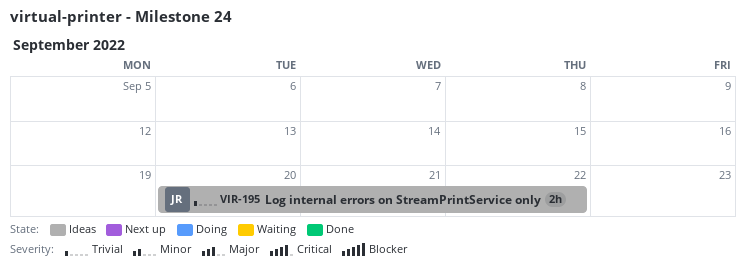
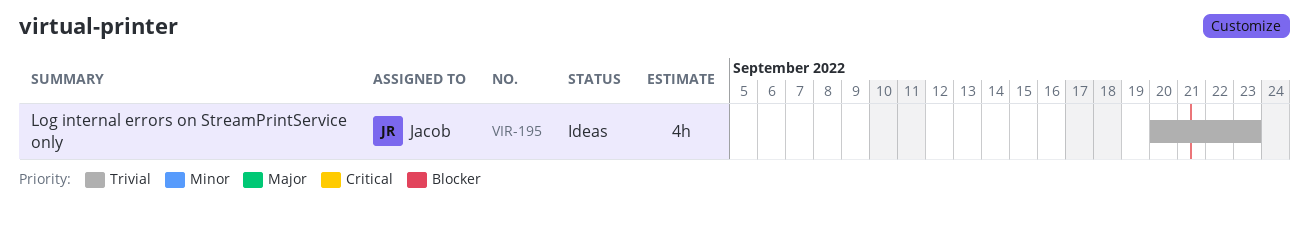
VIR-195, estimate: 2h -> 4h
VIR-195, due: Sep 22 -> Sep 23

